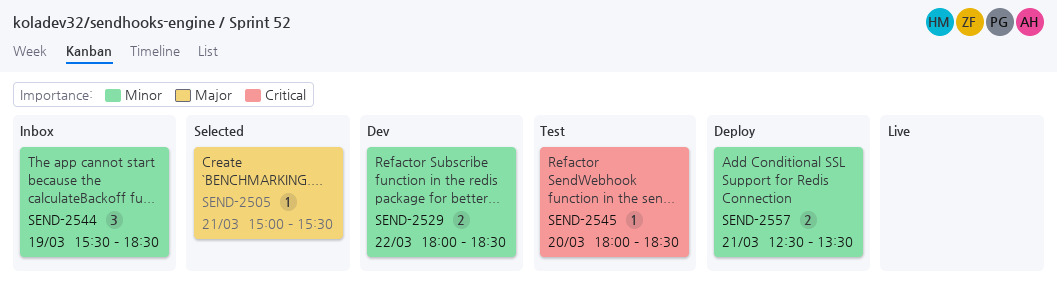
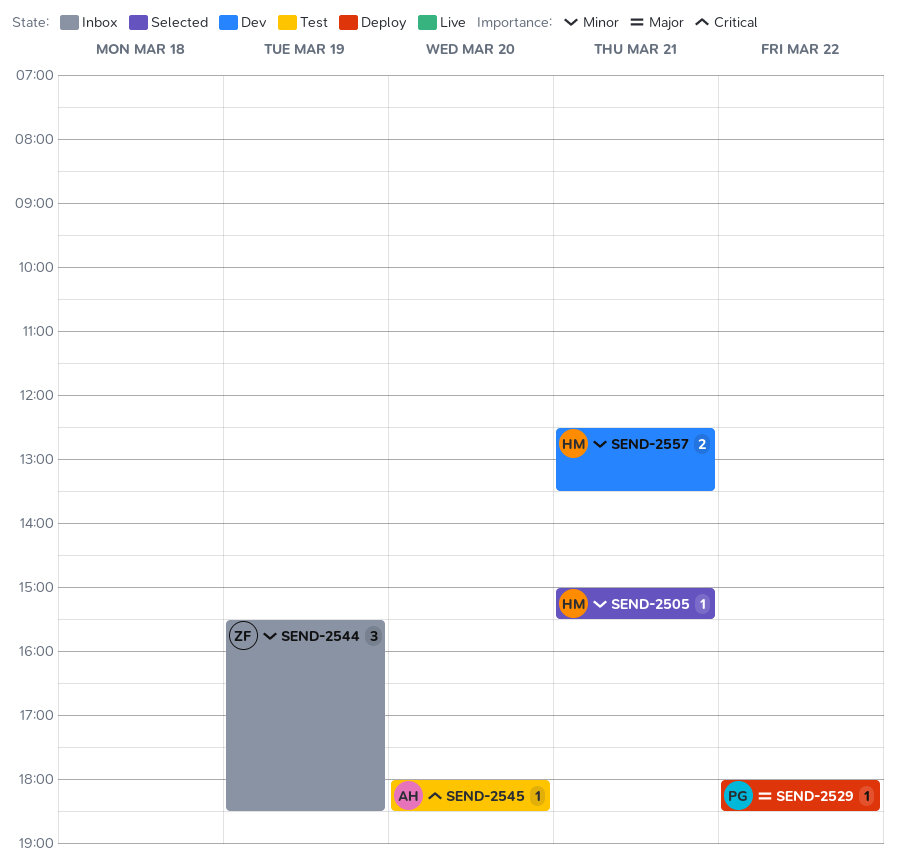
SEND-2505, priority: Major -> Minor
SEND-2529, status: Dev -> Deploy
SEND-2529, priority: Minor -> Major
SEND-2529, estimate: 2 -> 1
SEND-2557, status: Deploy -> Dev

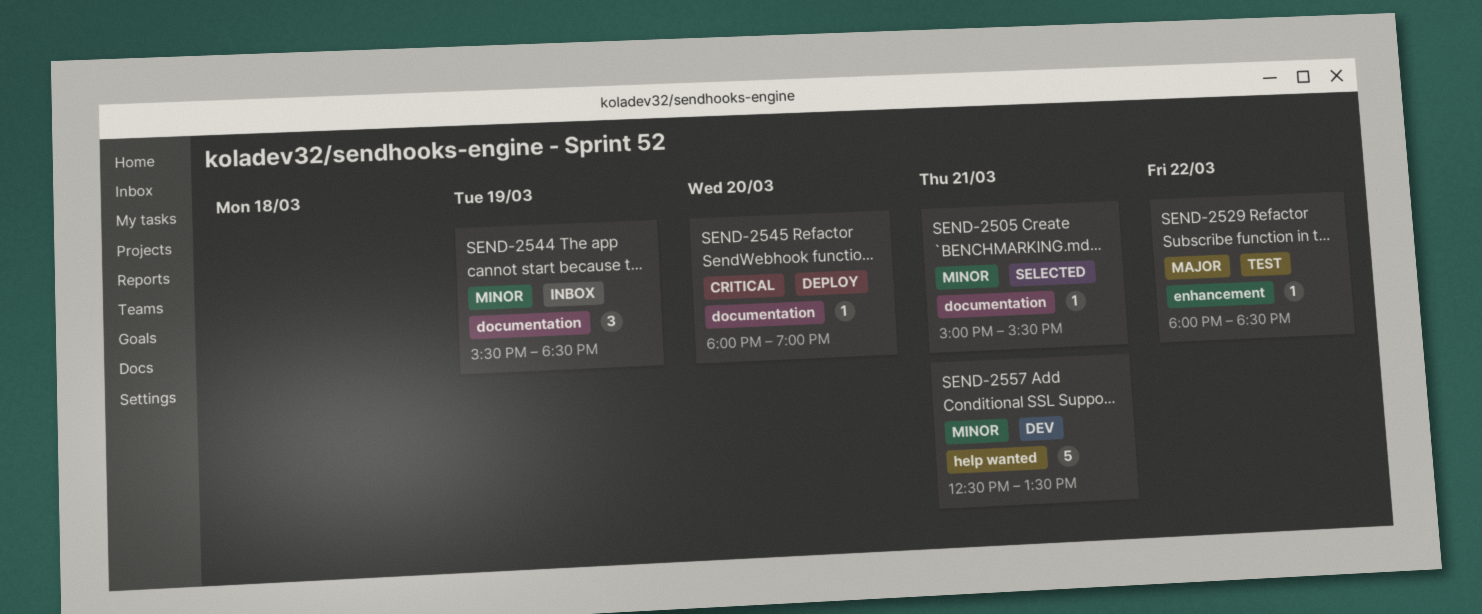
SEND-2529, status: Deploy -> Test
SEND-2545, status: Test -> Deploy
SEND-2545, ends: 18:30 -> 19:00
SEND-2557, estimate: 2 -> 5

